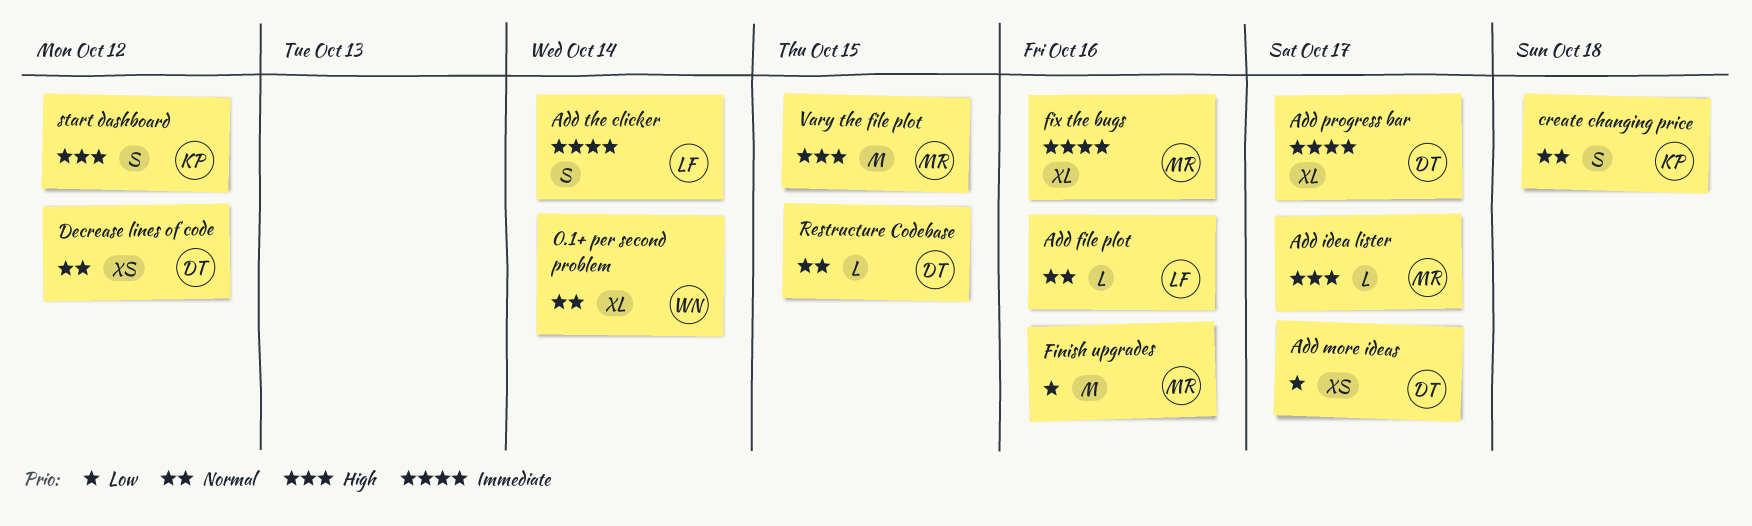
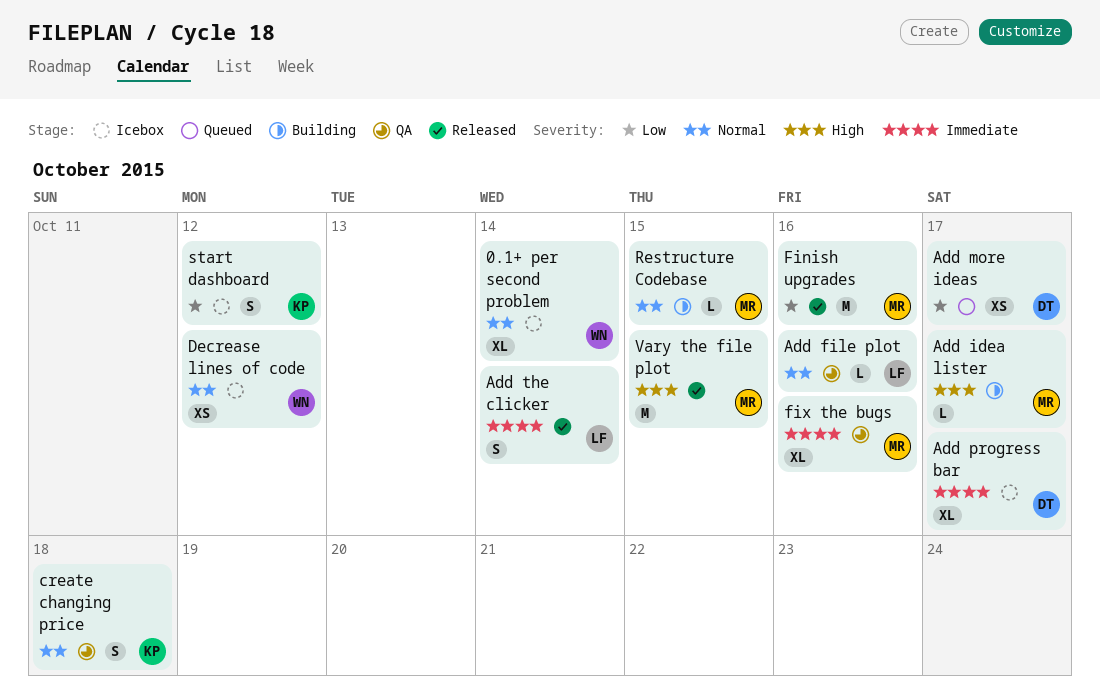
Decrease lines of code, owner: DT -> WN
Restructure Codebase, owner: DT -> MR
start dashboard, priority: High -> Low

